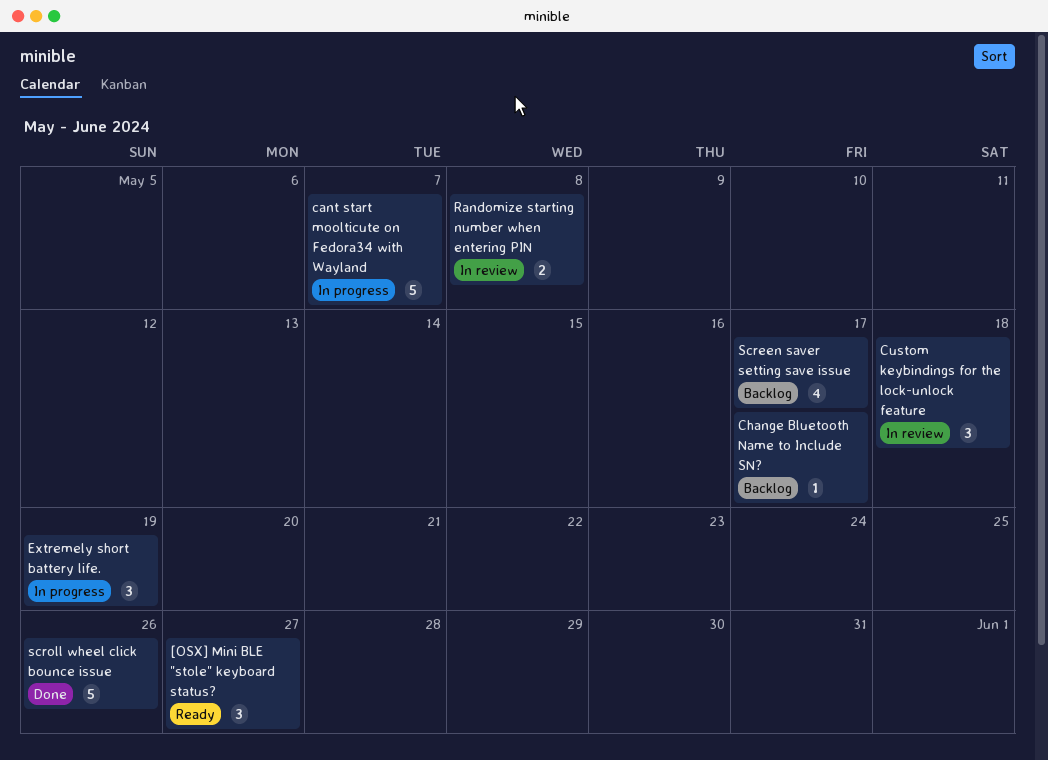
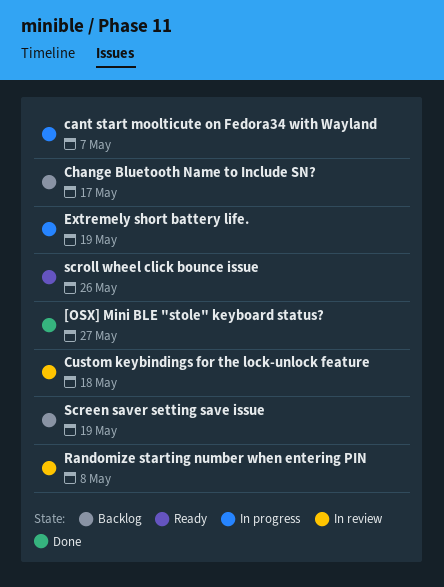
[OSX] Mini BLE "stole" keyboard status?, status: Ready -> Done
Screen saver setting save issue, due: May 17 -> May 19
scroll wheel click bounce issue, status: Done -> Ready

